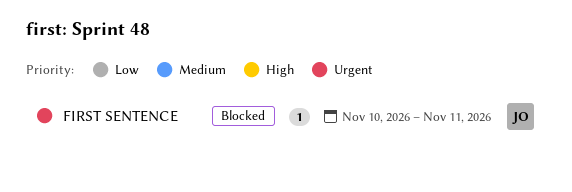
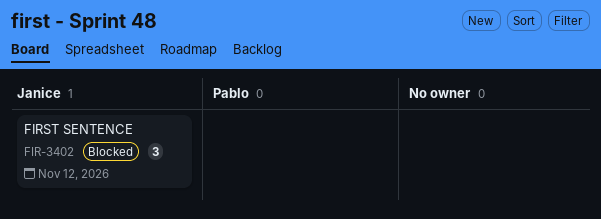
FIRST SENTENCE, estimate: 1 -> 3
FIRST SENTENCE, due: Nov 11 -> Nov 12

